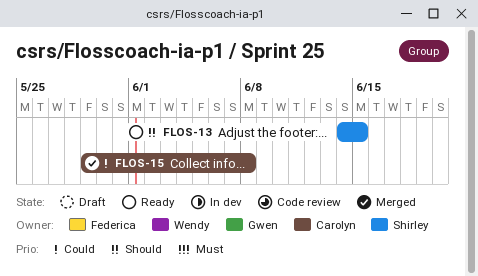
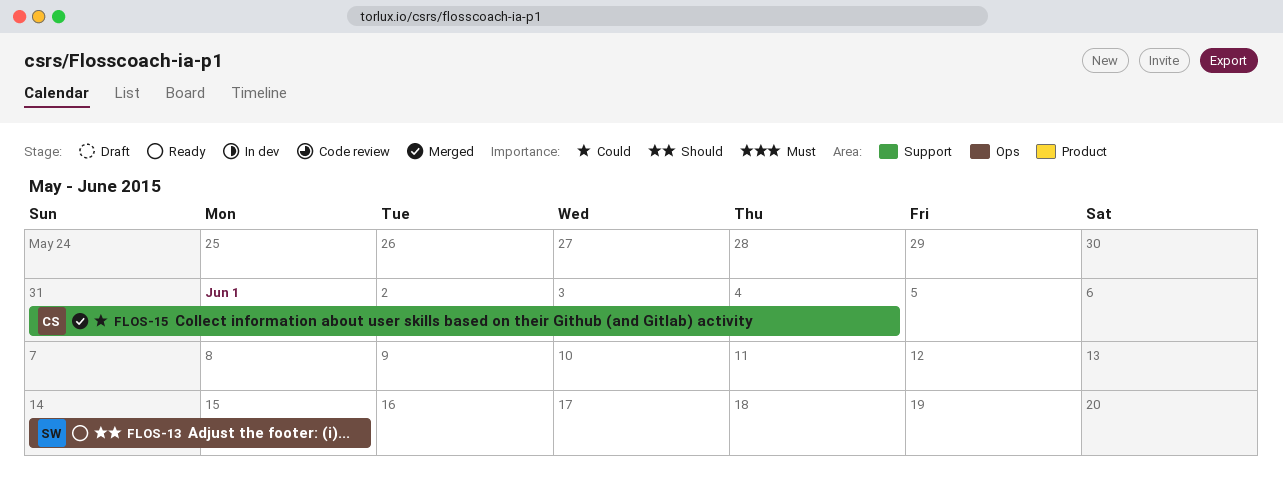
FLOS-15, start: May 29 -> May 31
FLOS-15, due: Jun 8 -> Jun 4

